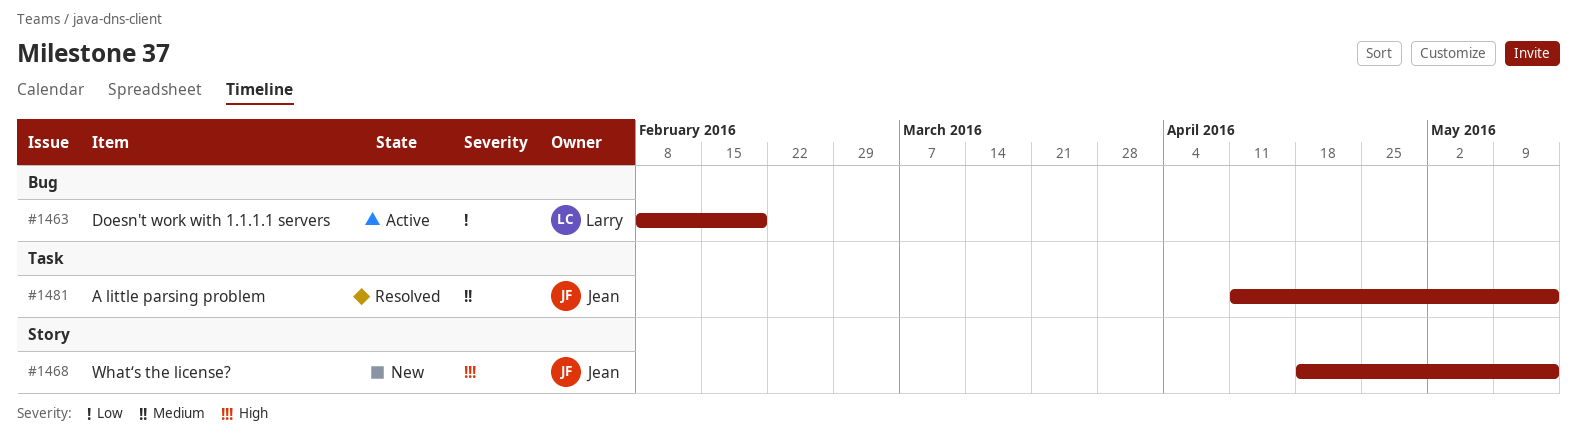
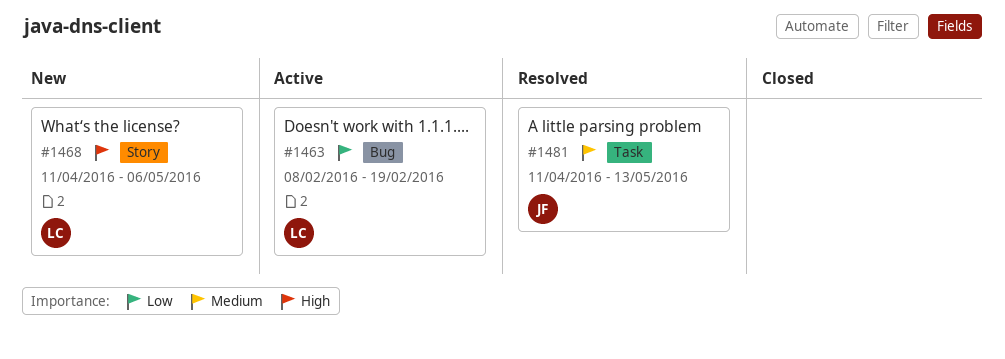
#1468, owner: Jean -> Larry
#1468, start: Apr 18 -> Apr 11
#1468, due: May 13 -> May 6

